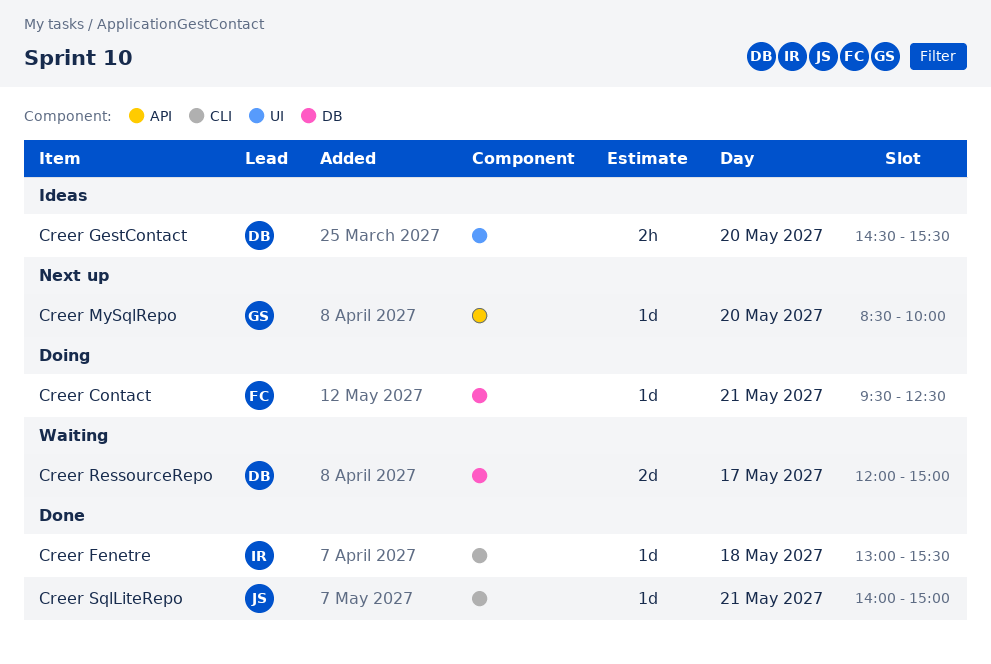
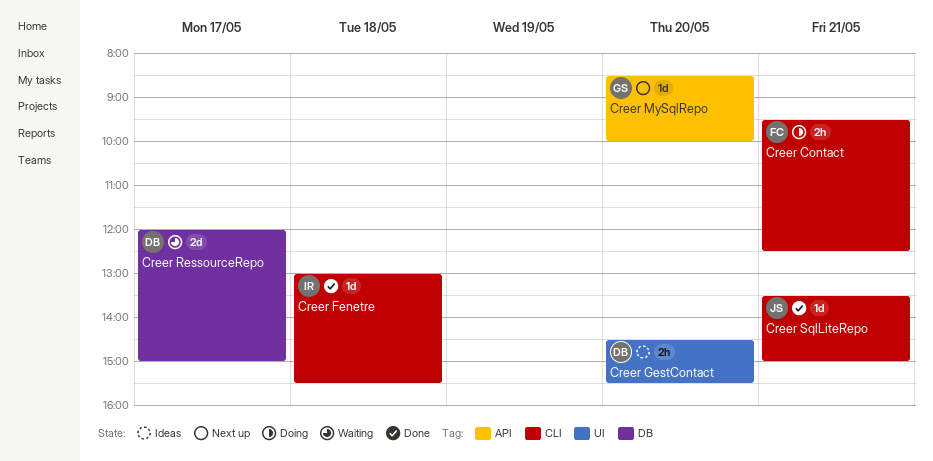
Creer Contact, label: DB -> CLI
Creer Contact, estimate: 1d -> 2h
Creer SqlLiteRepo, begins: 14:00 -> 13:30

